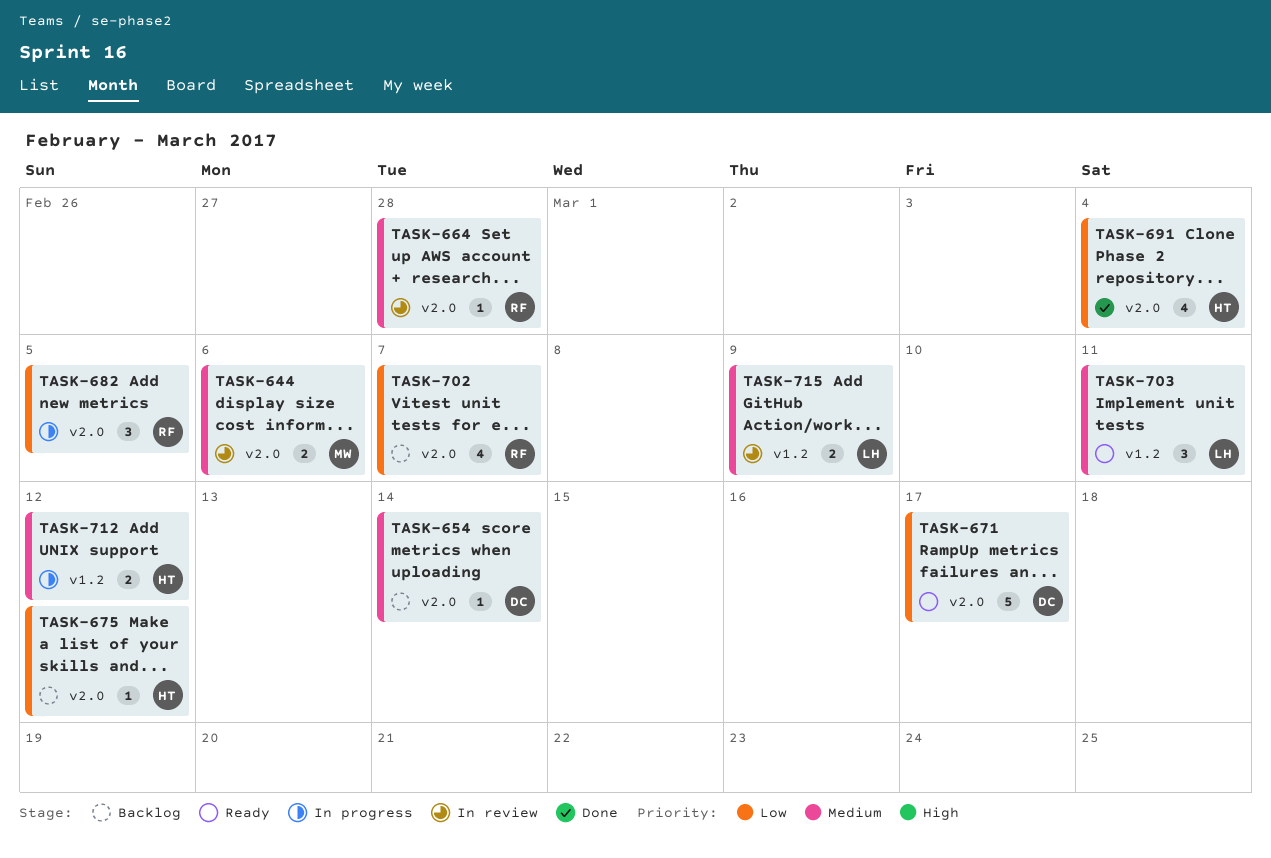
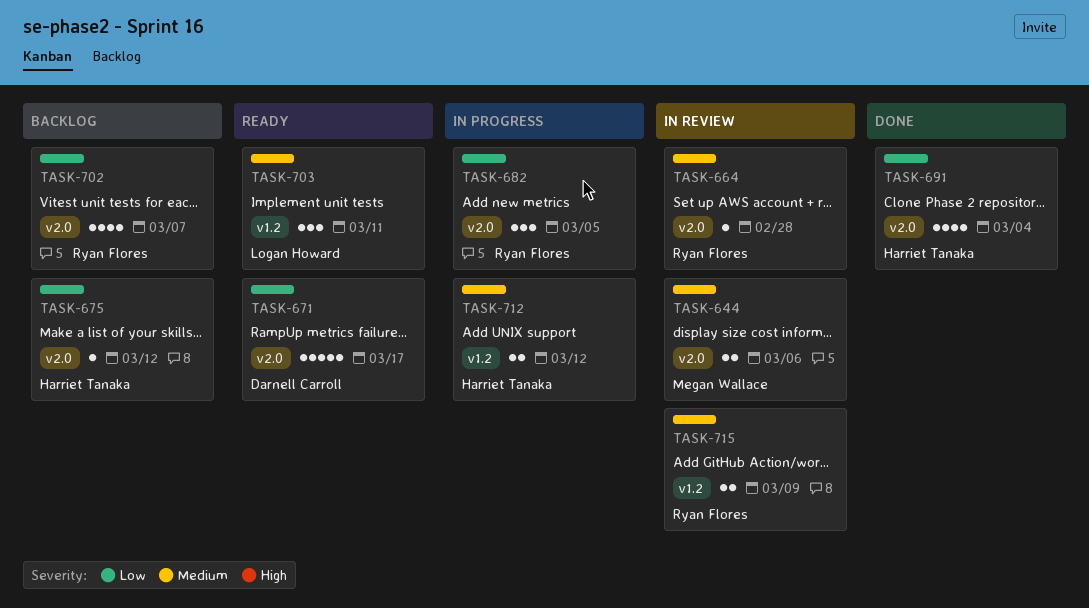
TASK-654: present -> none
TASK-715, owner: Logan Howard -> Ryan Flores

